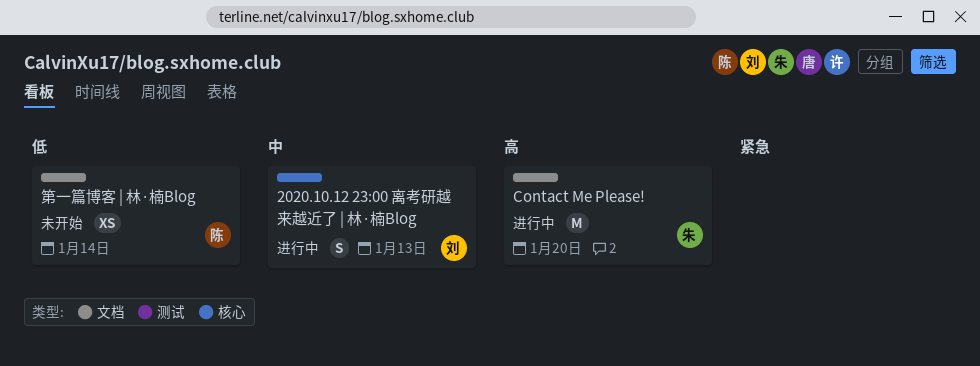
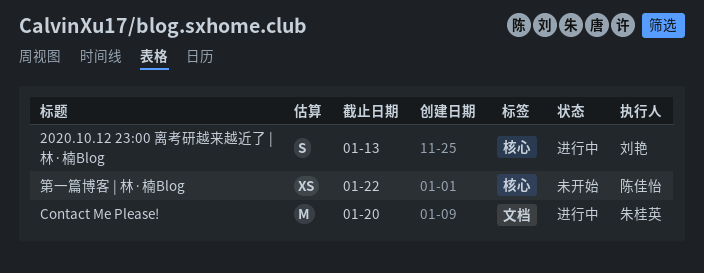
第一篇博客 | 林·楠Blog, label: 文档 -> 核心
第一篇博客 | 林·楠Blog, due: Jan 14 -> Jan 22

